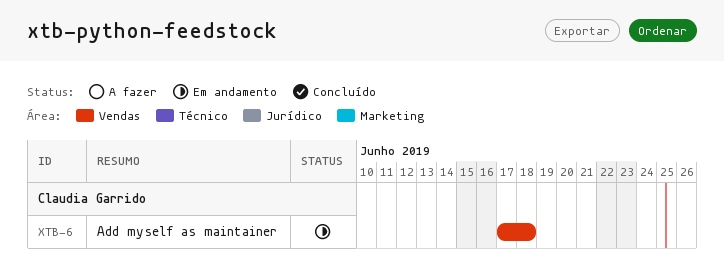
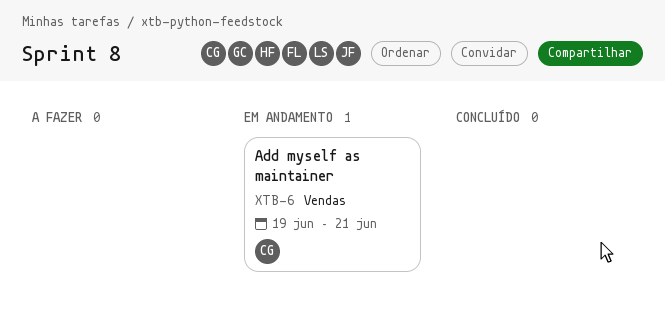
XTB-6, start: Jun 17 -> Jun 19
XTB-6, due: Jun 18 -> Jun 21

